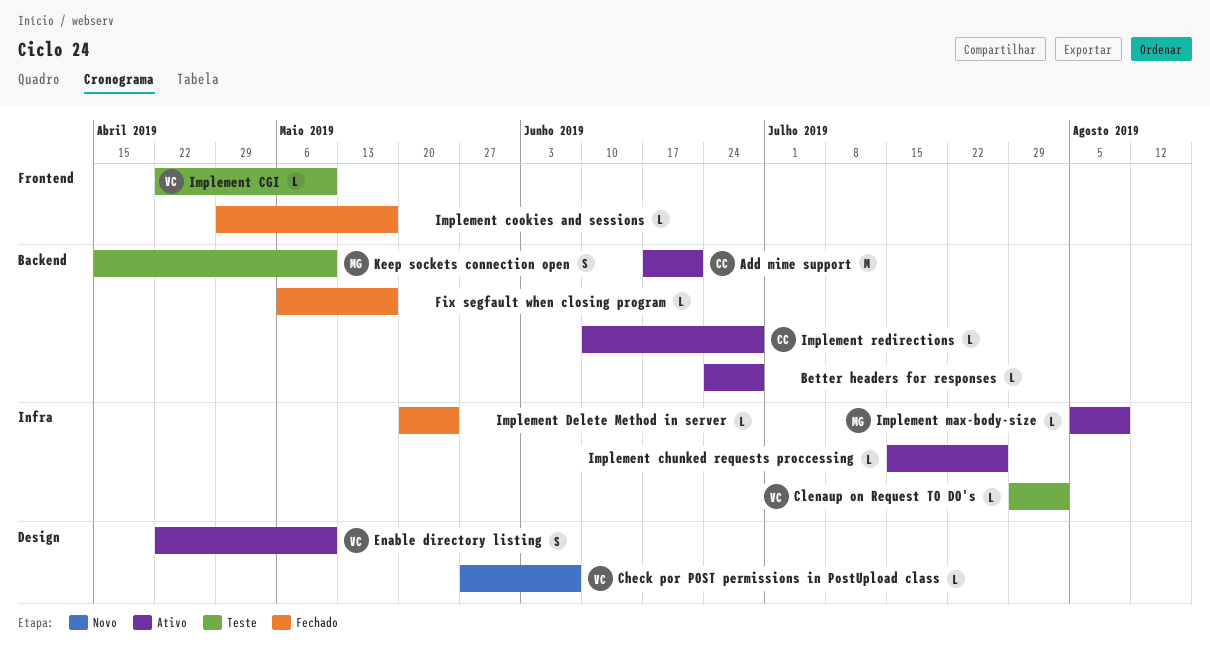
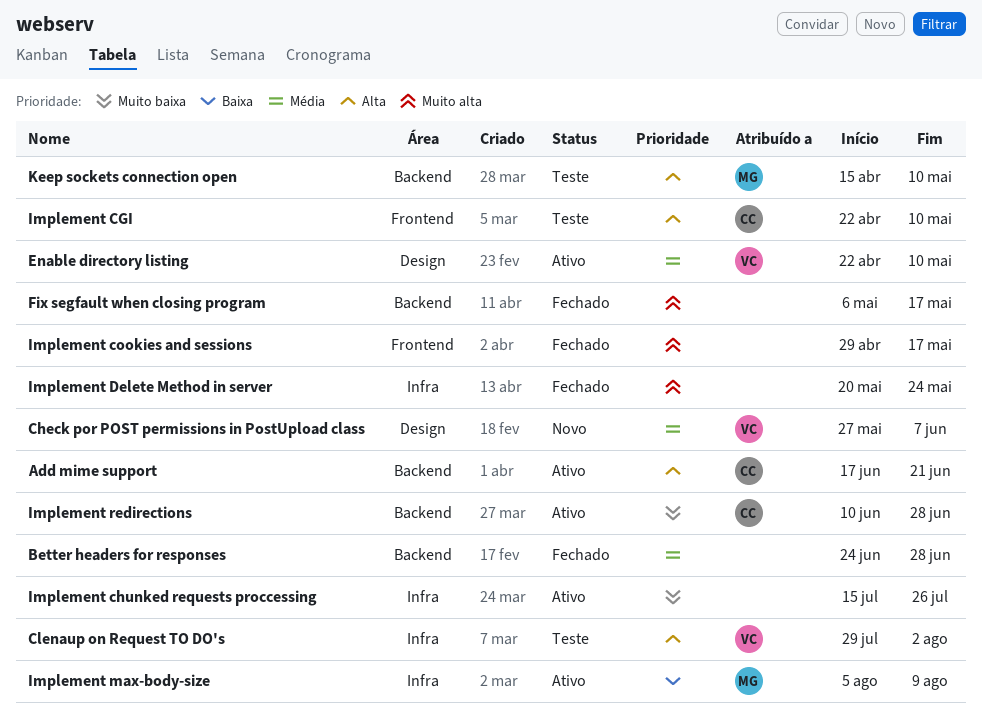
Better headers for responses, status: Ativo -> Fechado
Implement CGI, owner: VC -> CC

